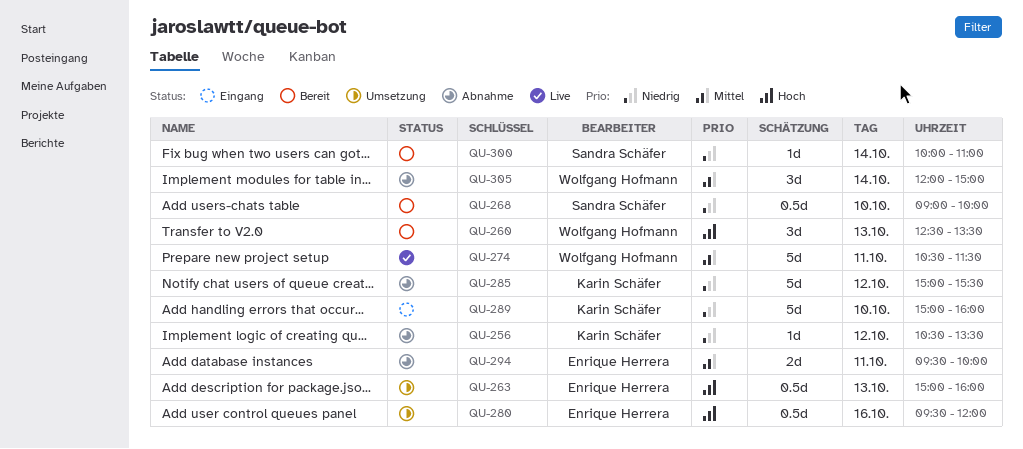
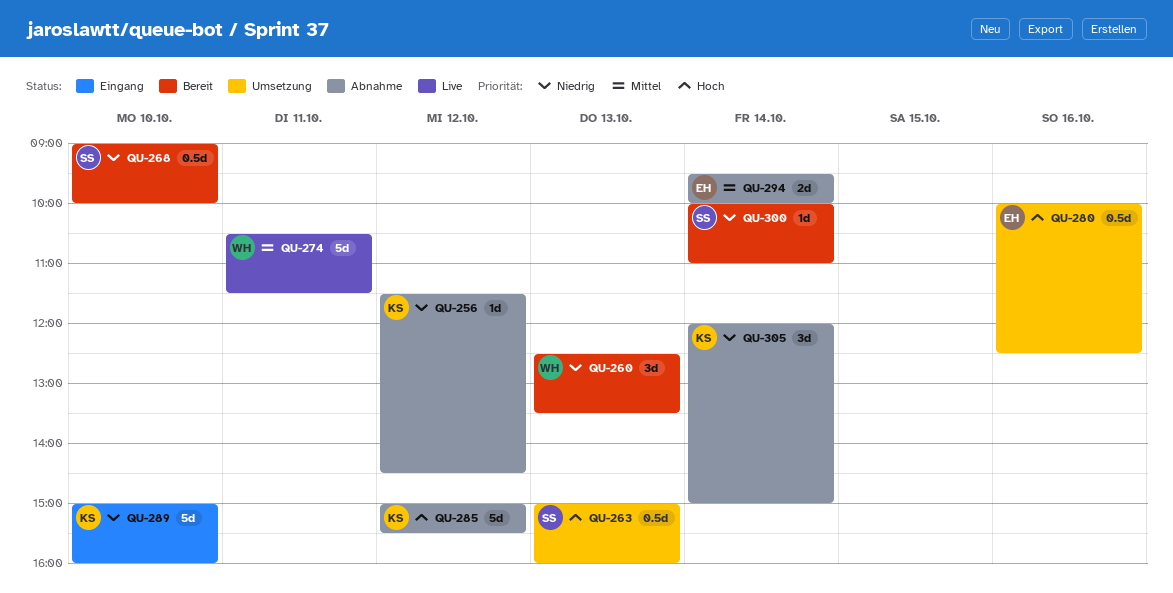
QU-256, begins: 10:30 -> 11:30
QU-256, ends: 13:30 -> 14:30
QU-260, priority: Hoch -> Niedrig
QU-263, owner: Enrique Herrera -> Sandra Schäfer
QU-280, begins: 09:30 -> 10:00
QU-280, ends: 12:00 -> 12:30
QU-285, priority: Niedrig -> Hoch
QU-294, day: Oct 11 -> Oct 14
QU-305, owner: Wolfgang Hofmann -> Karin Schäfer
QU-305, priority: Mittel -> Niedrig

